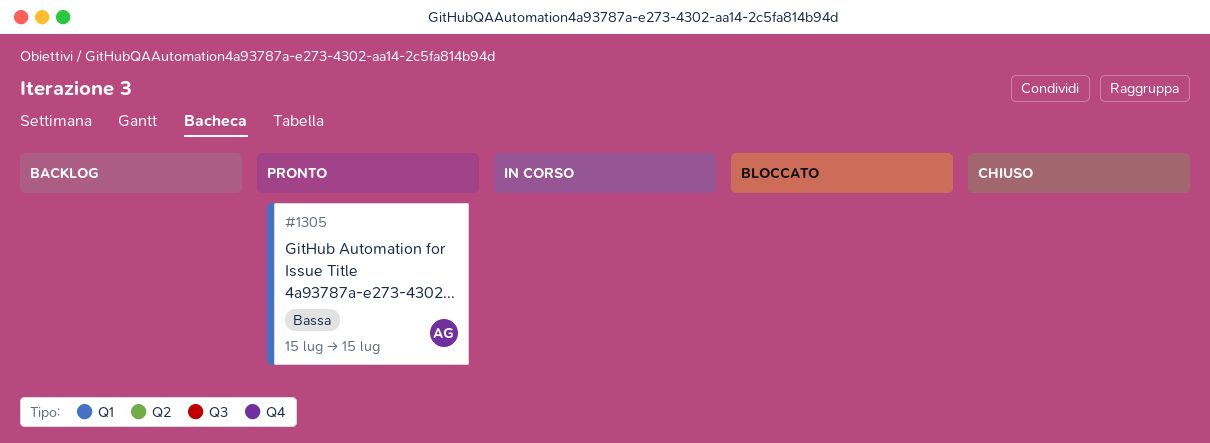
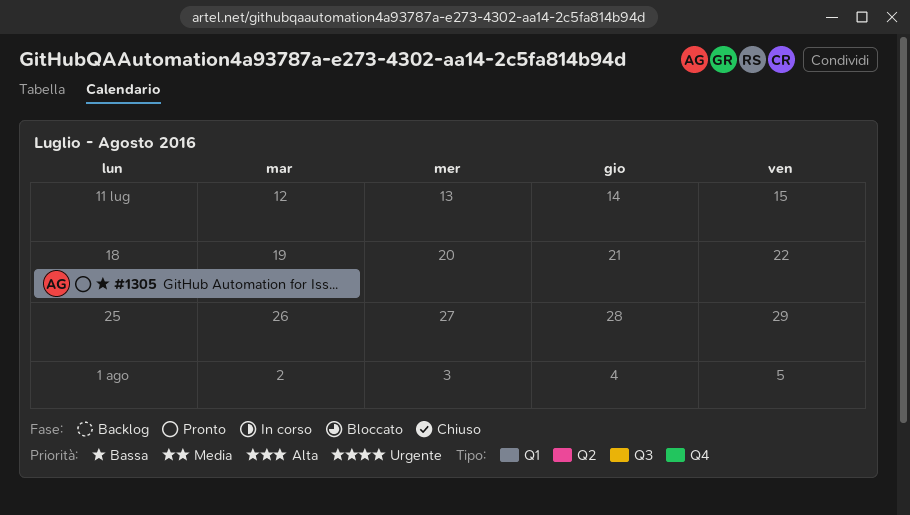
#1305, start: Jul 15 -> Jul 18
#1305, due: Jul 15 -> Jul 19

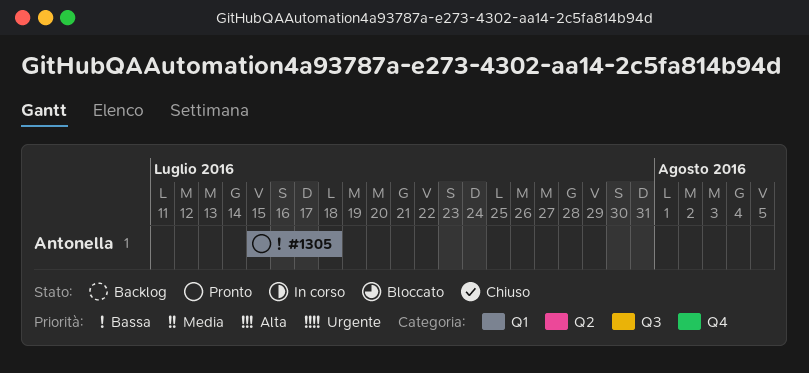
#1305, start: Jul 18 -> Jul 15
#1305, due: Jul 19 -> Jul 18

